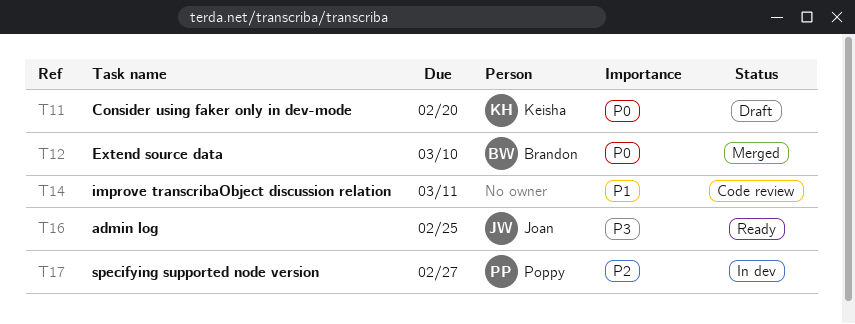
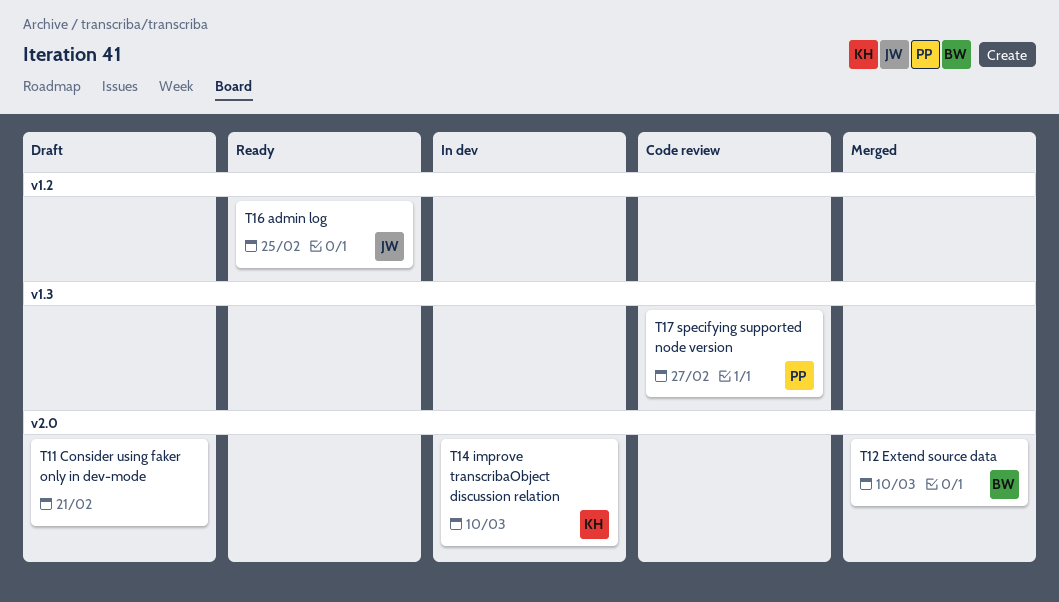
T11, owner: Keisha -> none
T11, due: Feb 20 -> Feb 21
T14, status: Code review -> In dev
T14, owner: none -> Keisha
T14, due: Mar 11 -> Mar 10
T17, status: In dev -> Code review

